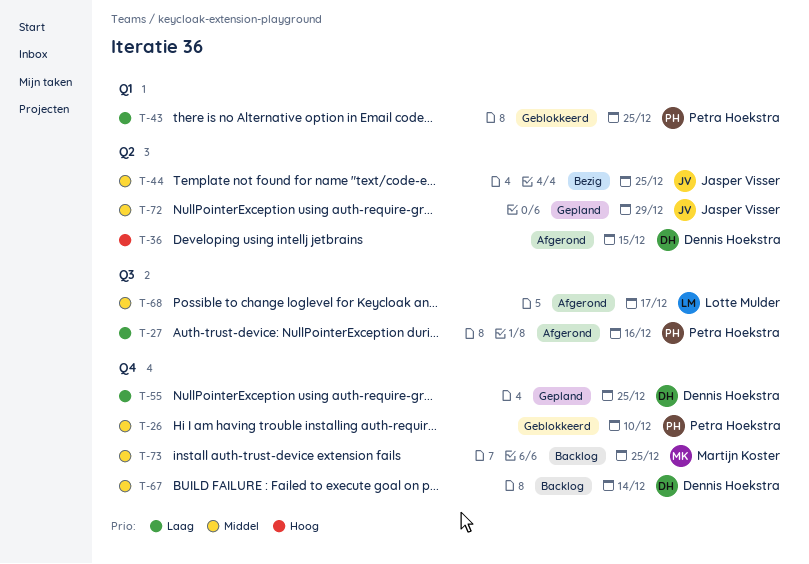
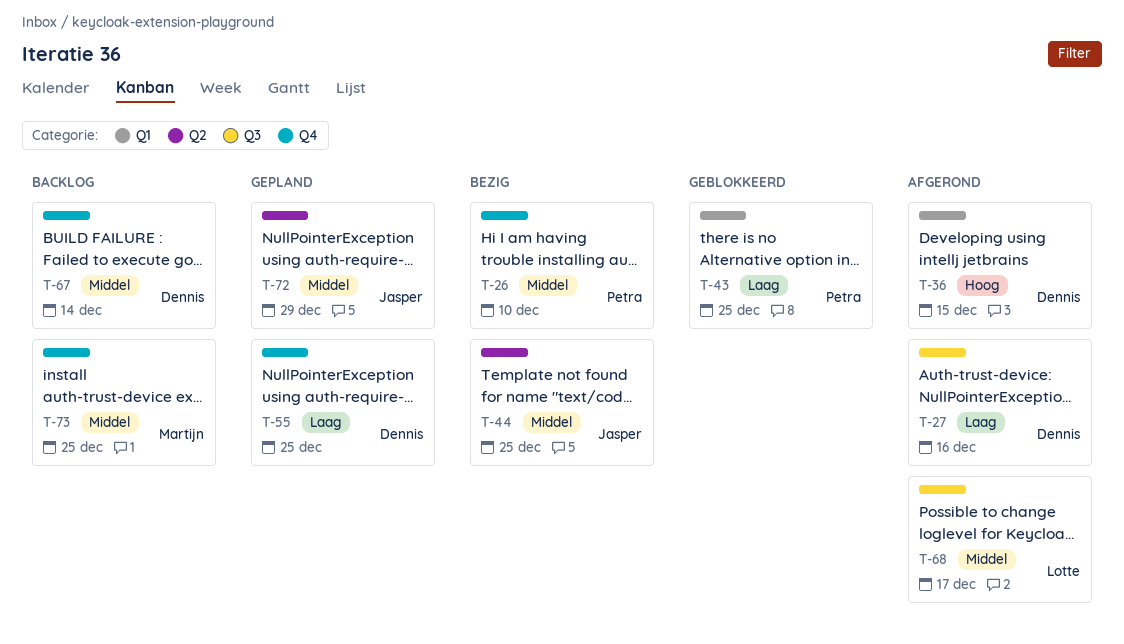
T-26, status: Geblokkeerd -> Bezig
T-27, owner: Petra Hoekstra -> Dennis Hoekstra
T-36, label: Q2 -> Q1

